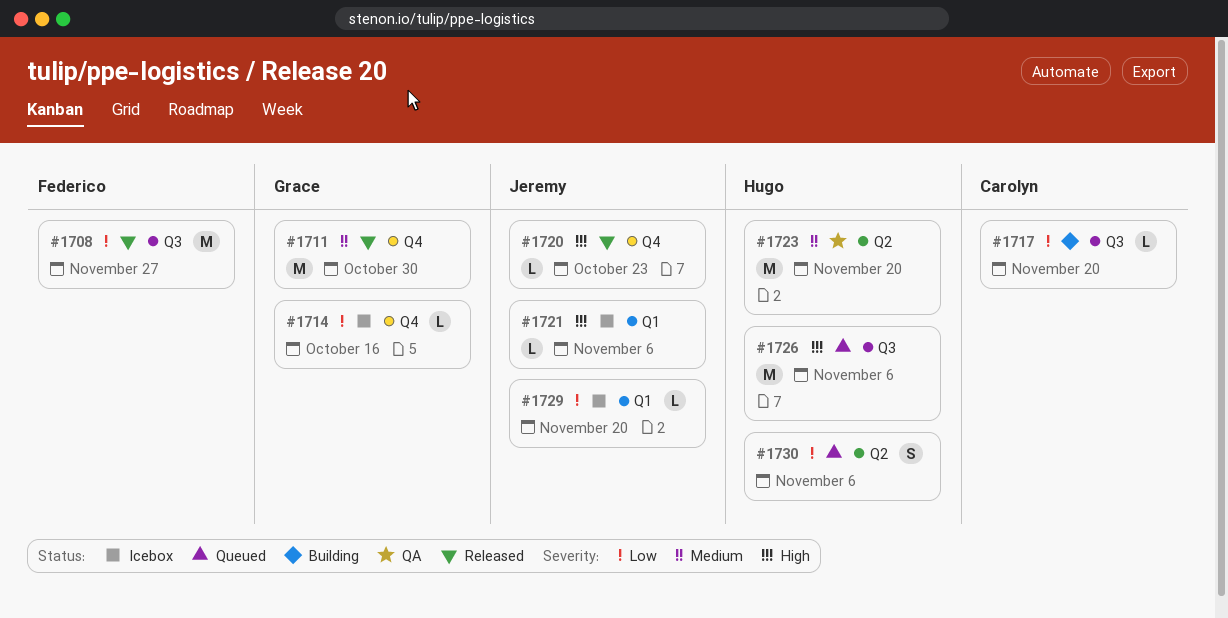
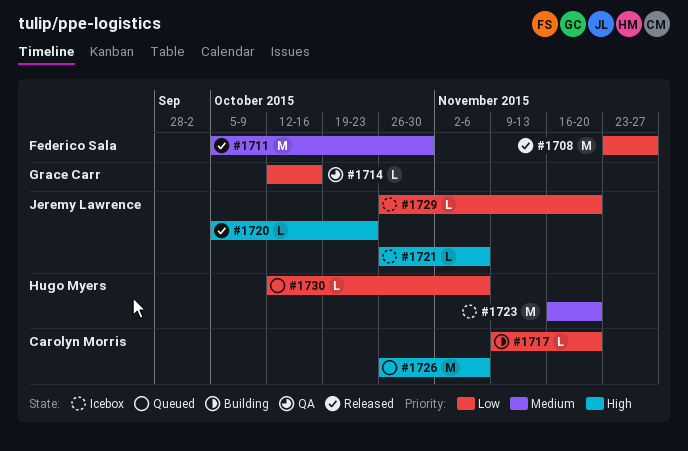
#1711, owner: Grace Carr -> Federico Sala
#1714, status: Icebox -> QA
#1723, status: QA -> Icebox
#1726, owner: Hugo Myers -> Carolyn Morris
#1730, estimate: S -> L

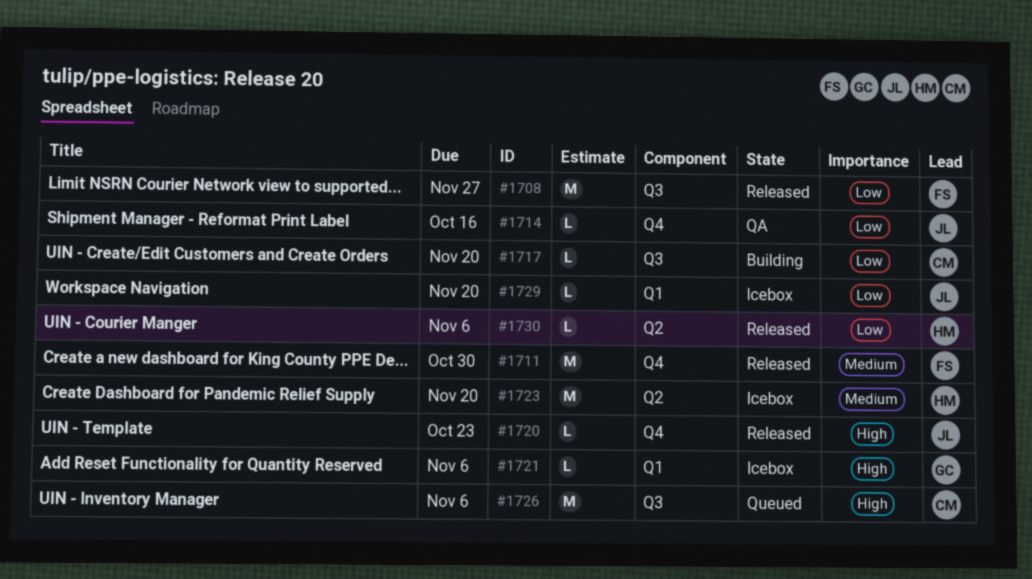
#1714, owner: Grace Carr -> Jeremy Lawrence
#1721, owner: Jeremy Lawrence -> Grace Carr
#1730, status: Queued -> Released

